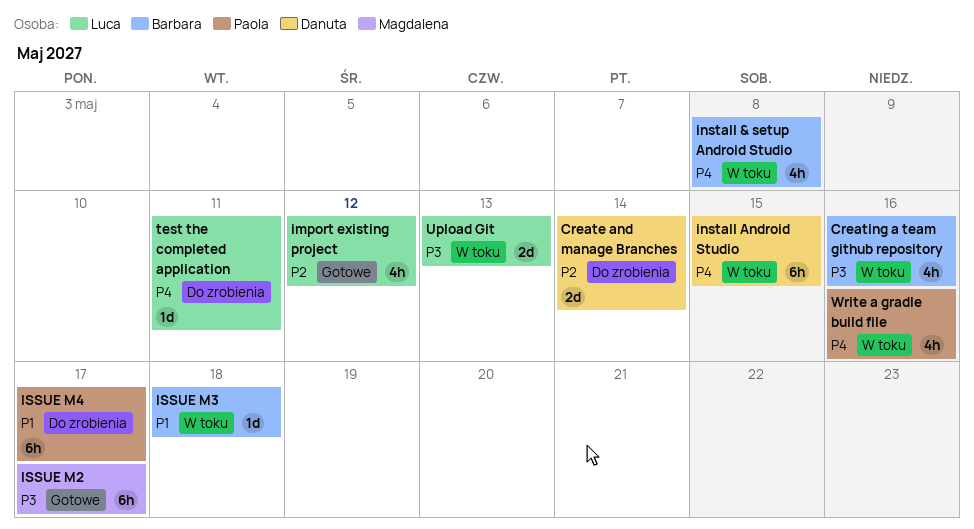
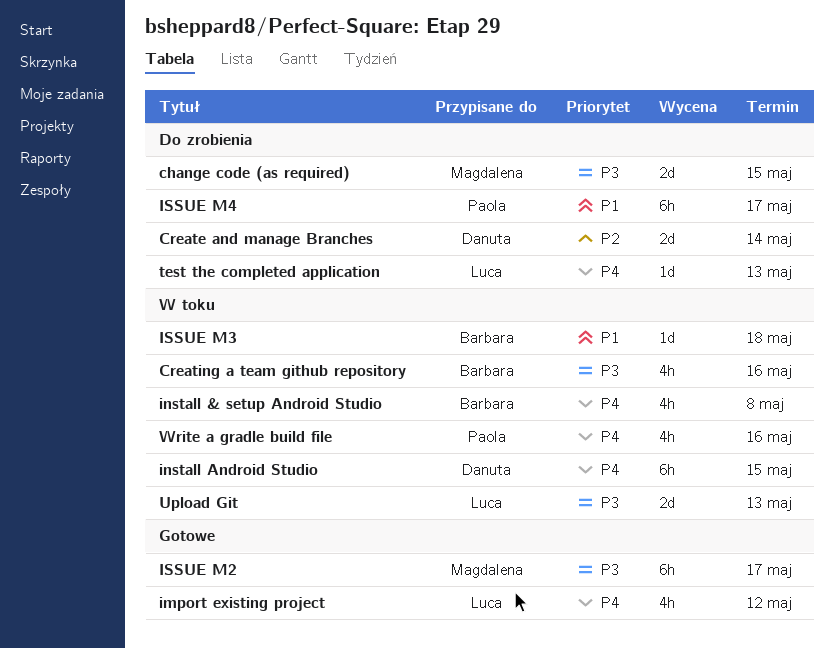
change code (as required): none -> present
import existing project, priority: P2 -> P4
test the completed application, due: May 11 -> May 13

